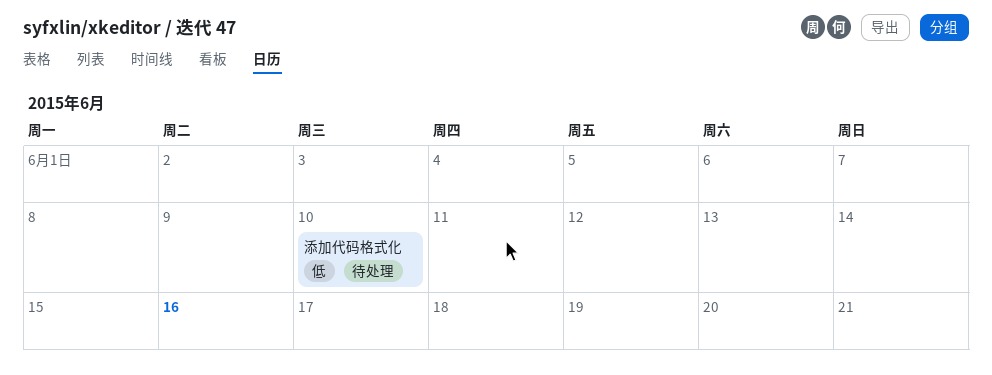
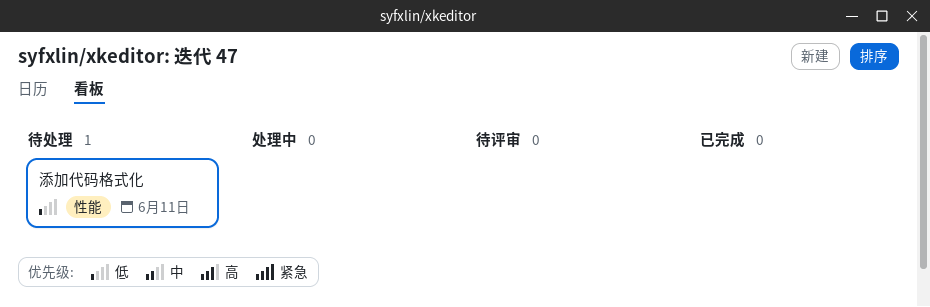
添加代码格式化, due: Jun 10 -> Jun 11

